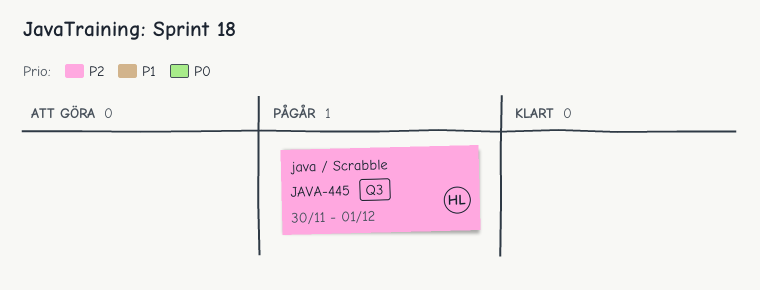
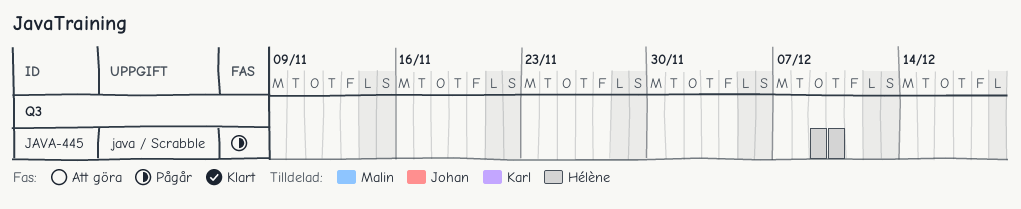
JAVA-445, start: Nov 30 -> Dec 9
JAVA-445, due: Dec 1 -> Dec 10

